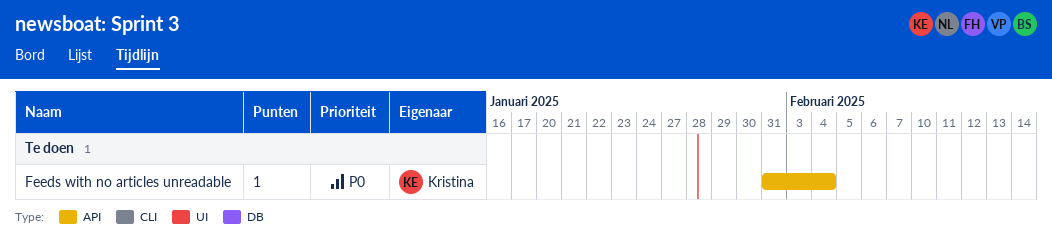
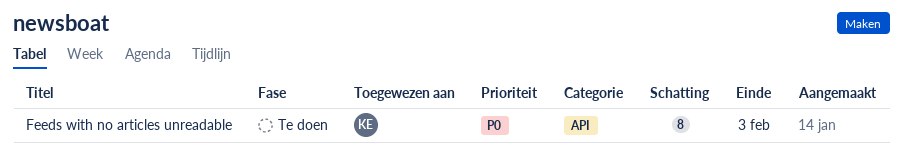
Feeds with no articles unreadable, estimate: 1 -> 8
Feeds with no articles unreadable, due: Feb 4 -> Feb 3

